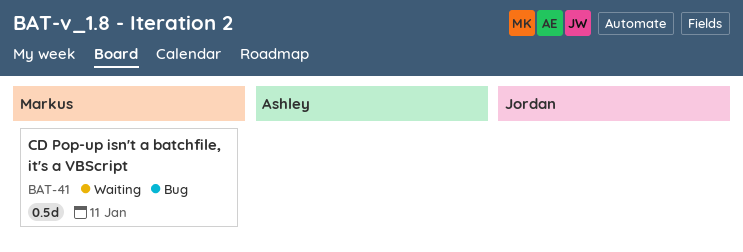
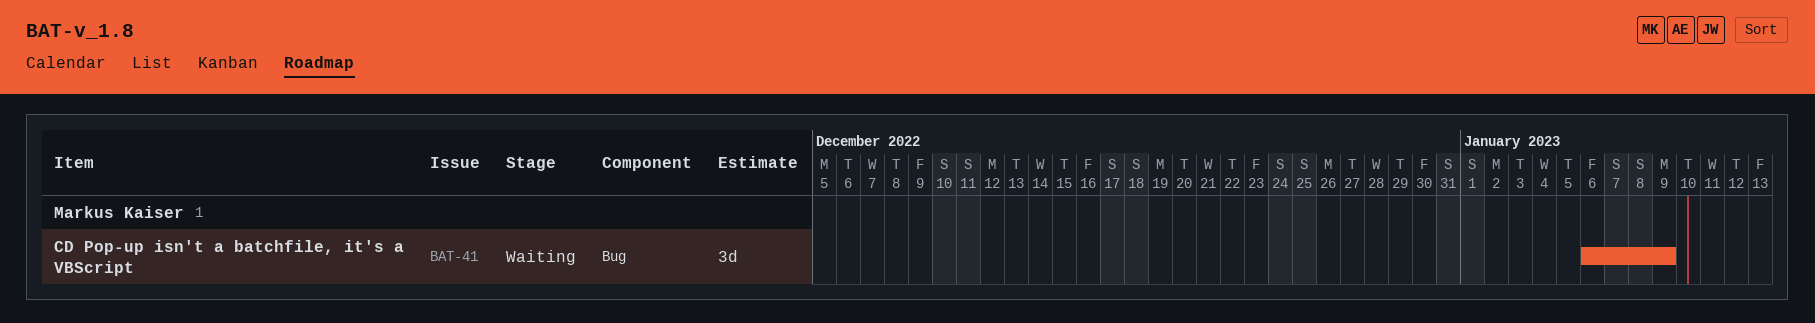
BAT-41, estimate: 0.5d -> 3d
BAT-41, due: Jan 11 -> Jan 9

